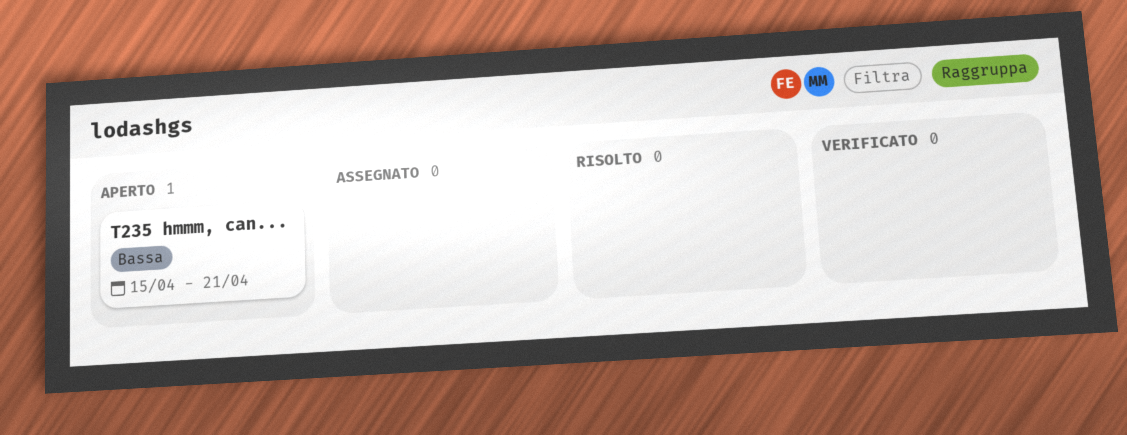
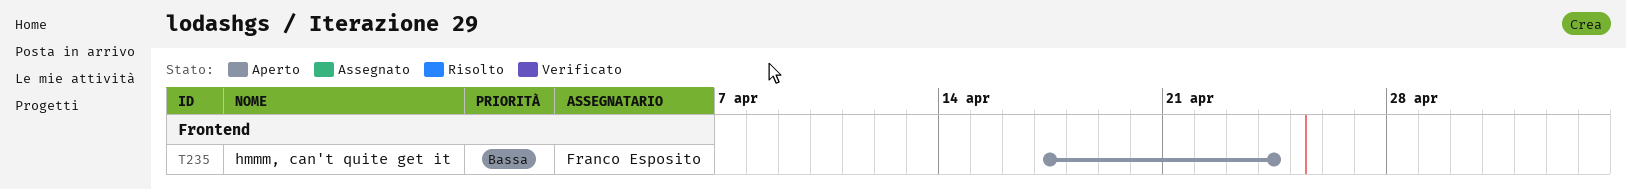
T235, start: Apr 15 -> Apr 17
T235, due: Apr 21 -> Apr 24

